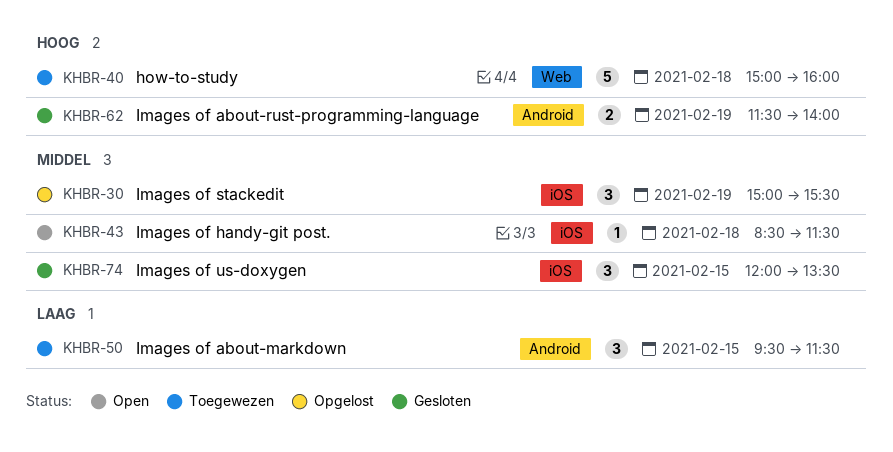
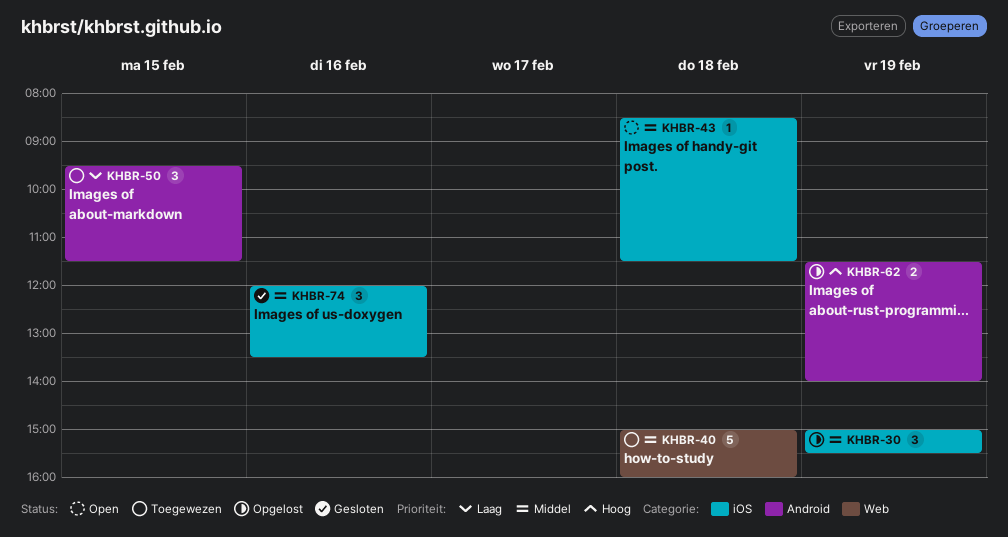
KHBR-40, priority: Hoog -> Middel
KHBR-62, status: Gesloten -> Opgelost
KHBR-74, day: Feb 15 -> Feb 16

